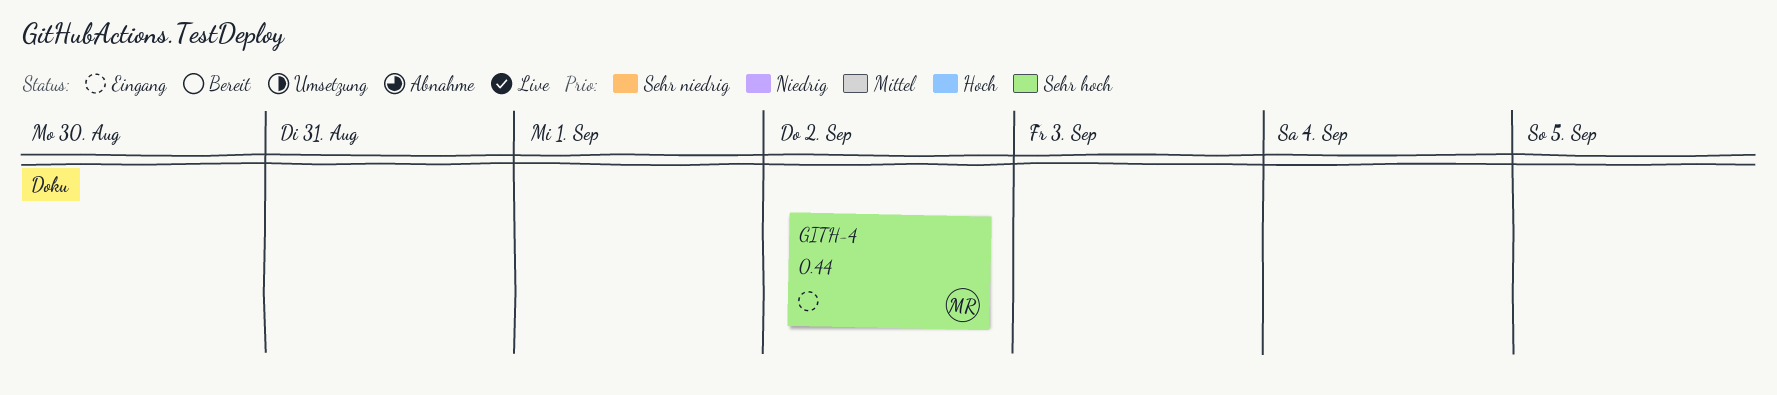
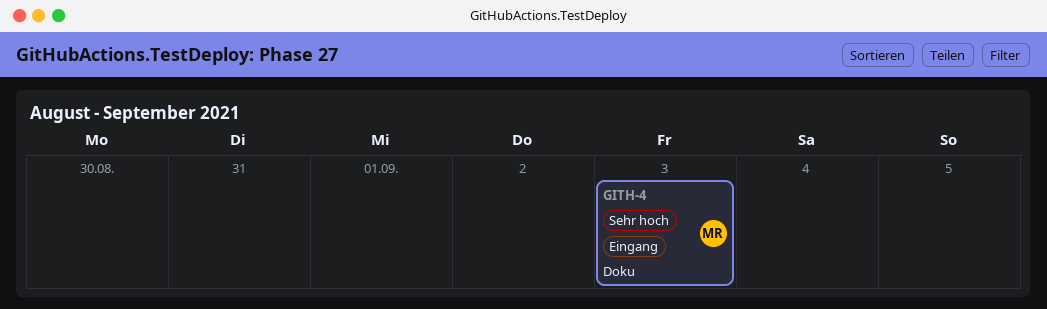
GITH-4, due: Sep 2 -> Sep 3

